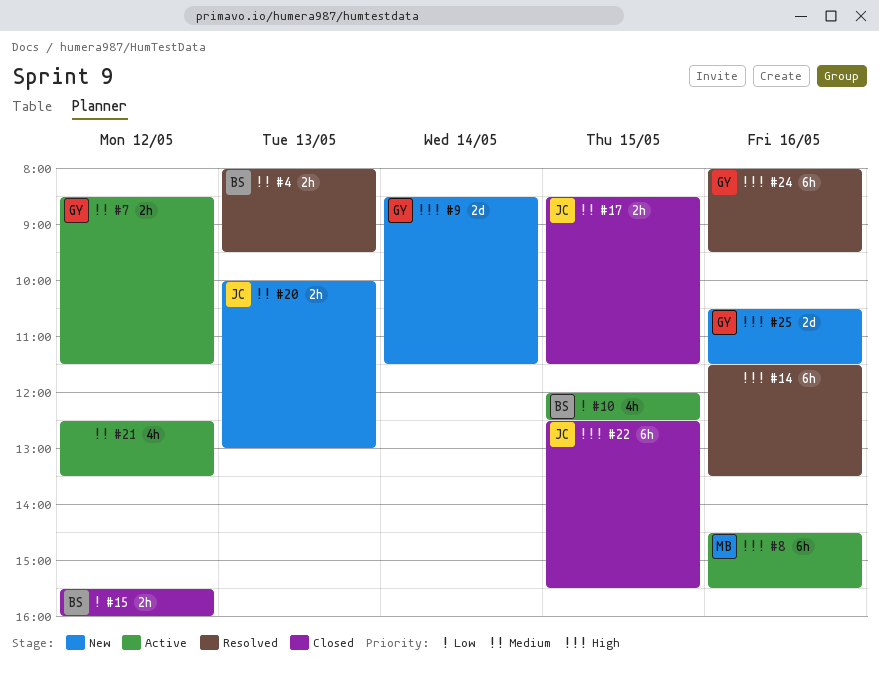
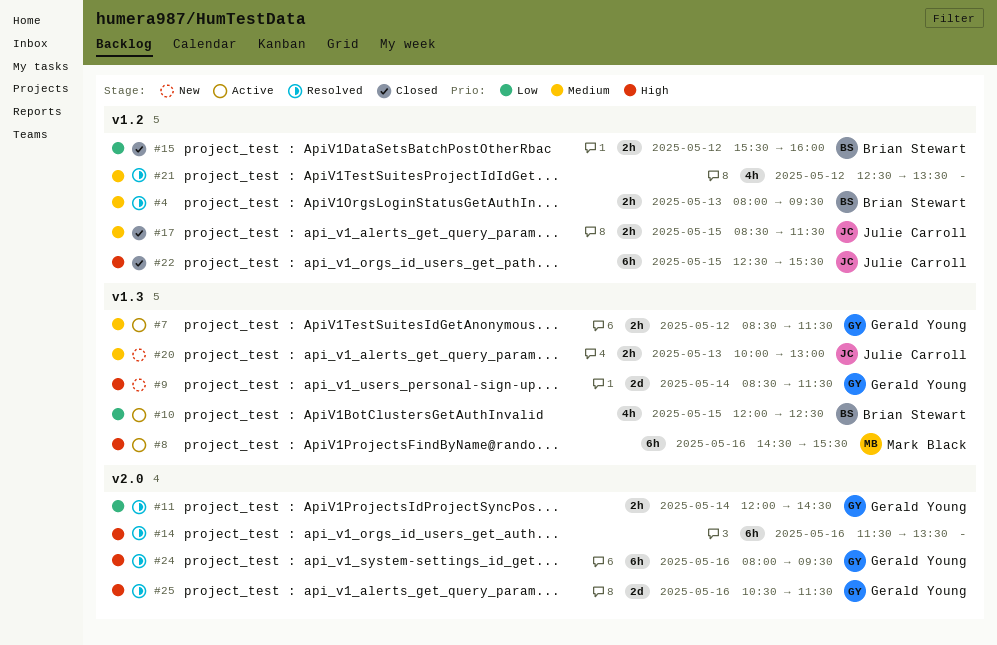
#11: none -> present
#21, status: Active -> Resolved
#25, status: New -> Resolved

